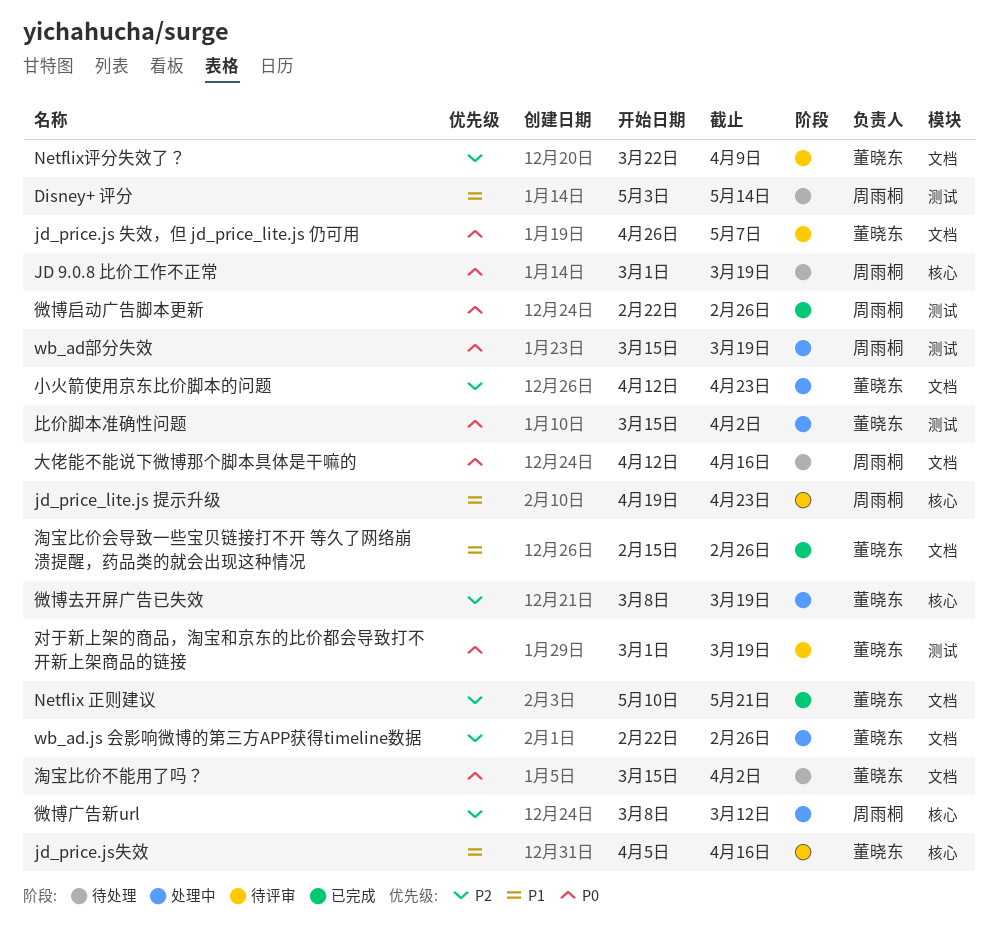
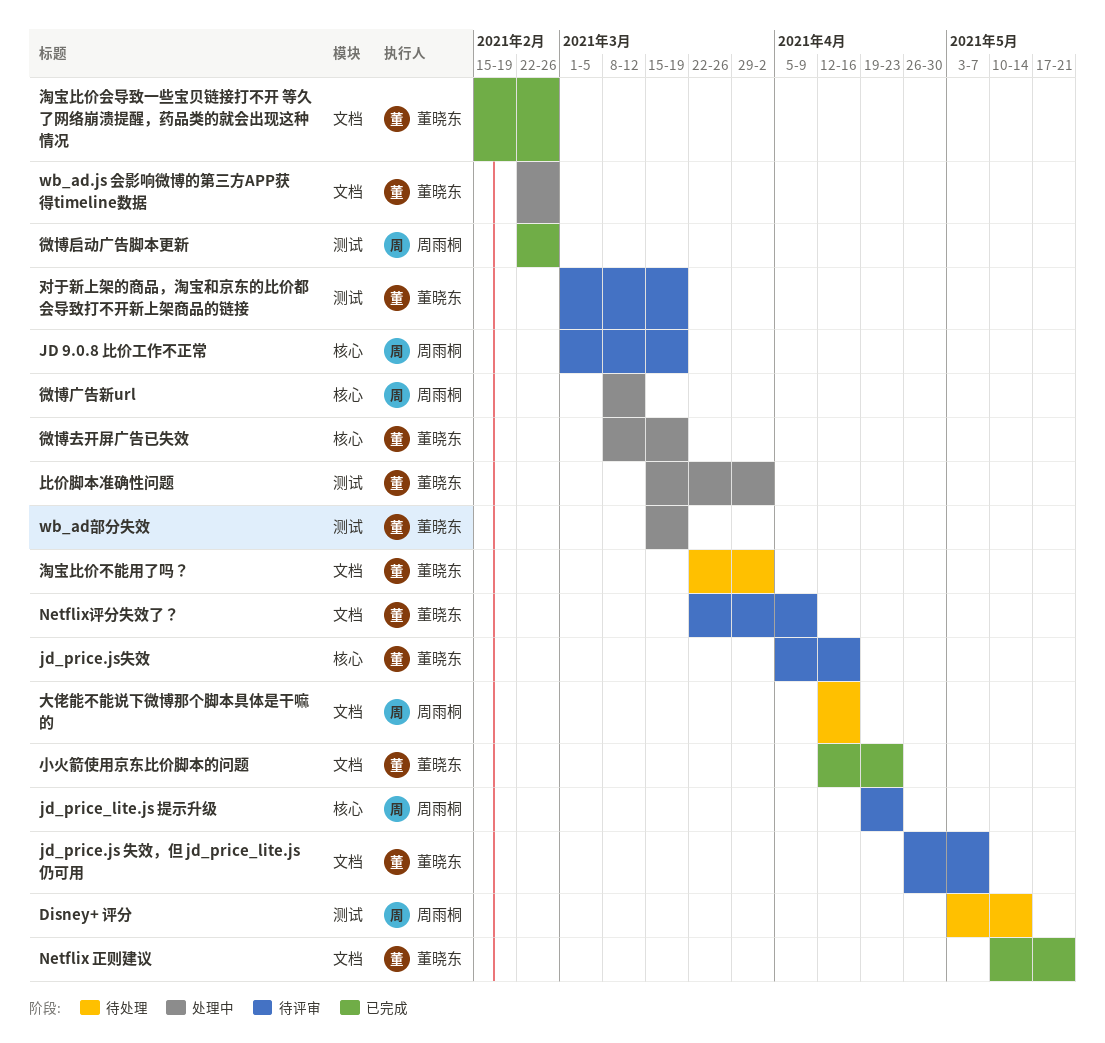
JD 9.0.8 比价工作不正常, status: 待处理 -> 待评审
wb_ad部分失效, owner: 周雨桐 -> 董晓东
小火箭使用京东比价脚本的问题, status: 处理中 -> 已完成
淘宝比价不能用了吗？, start: Mar 15 -> Mar 22

